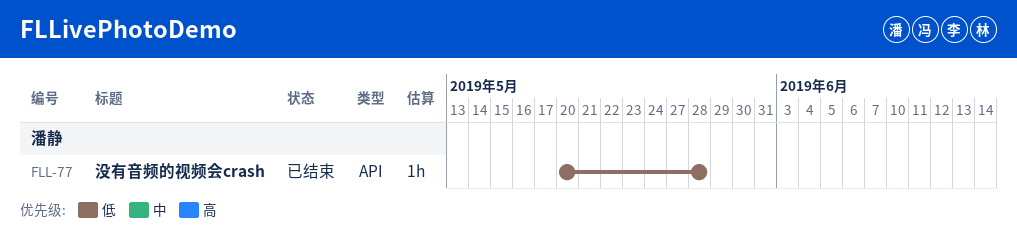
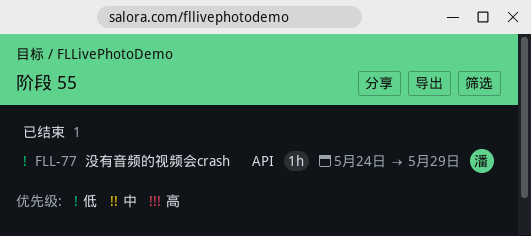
FLL-77, start: May 20 -> May 24
FLL-77, due: May 28 -> May 29

